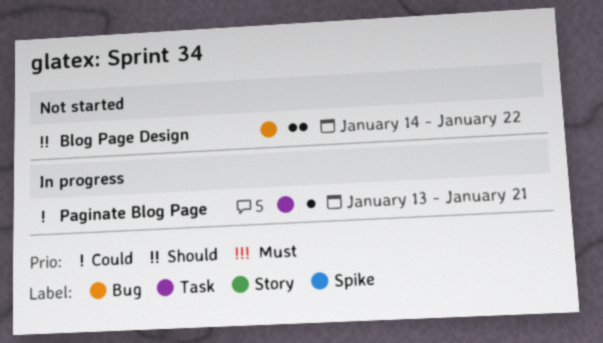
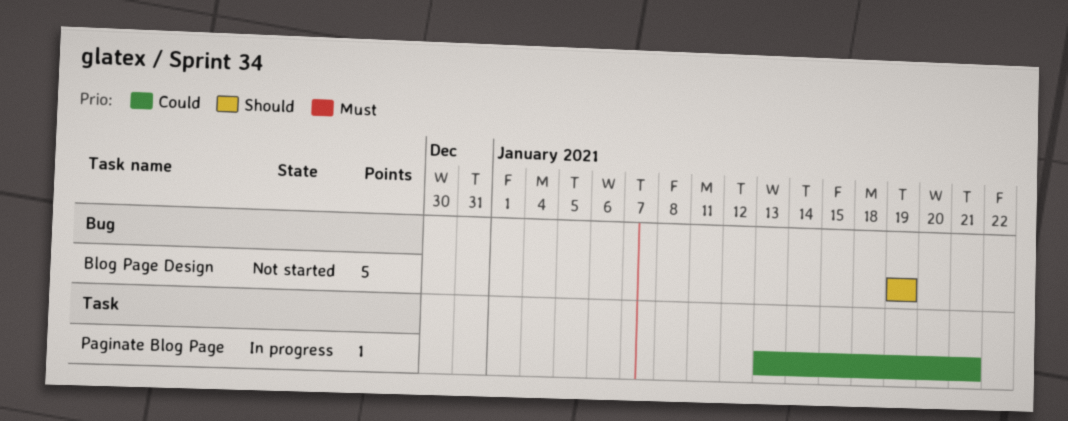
Blog Page Design, estimate: 2 -> 5
Blog Page Design, start: Jan 14 -> Jan 19
Blog Page Design, due: Jan 22 -> Jan 19

